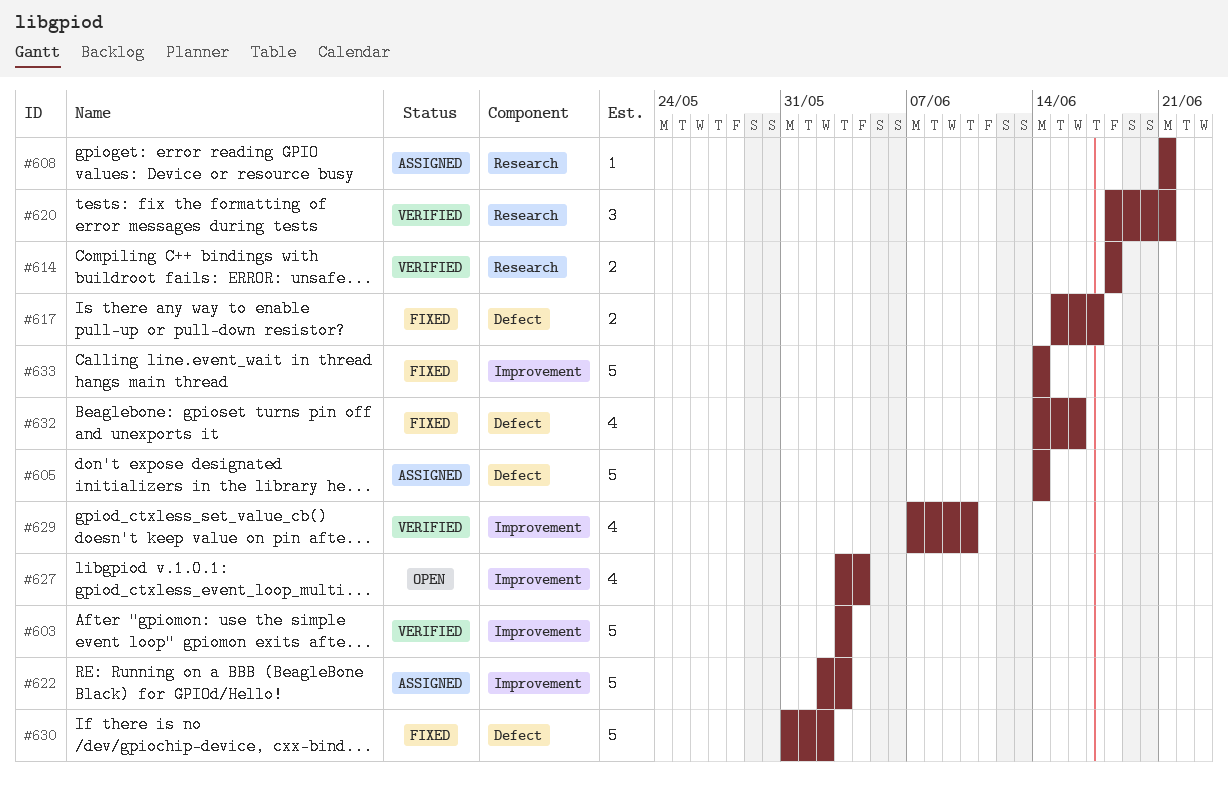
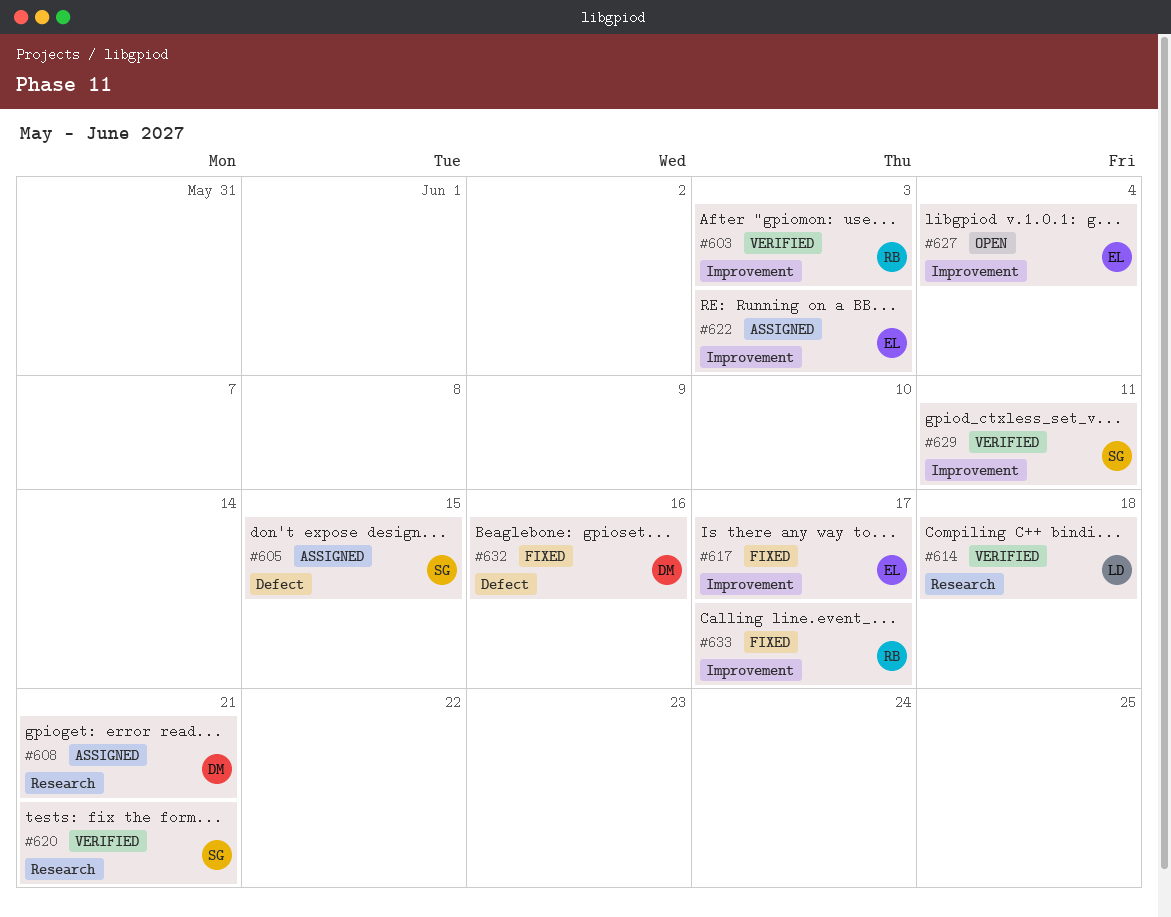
#605, due: Jun 14 -> Jun 15
#617, label: Defect -> Improvement
#629, due: Jun 10 -> Jun 11
#630: present -> none
#633, due: Jun 14 -> Jun 17

